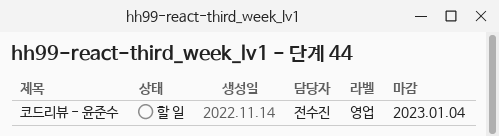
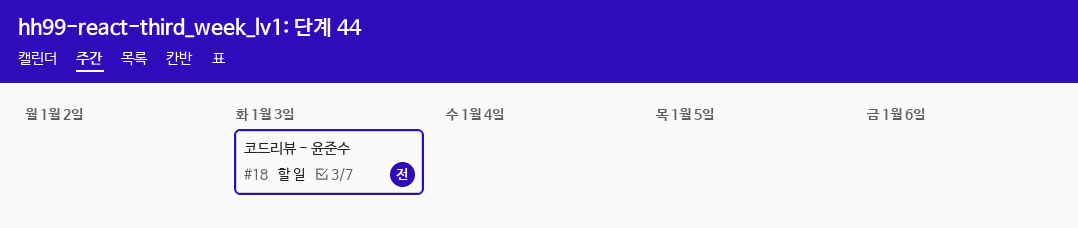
코드리뷰 - 윤준수, due: Jan 4 -> Jan 3

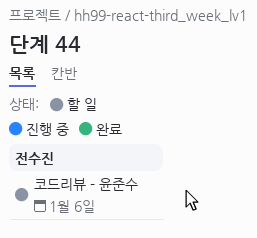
코드리뷰 - 윤준수, due: Jan 3 -> Jan 6

